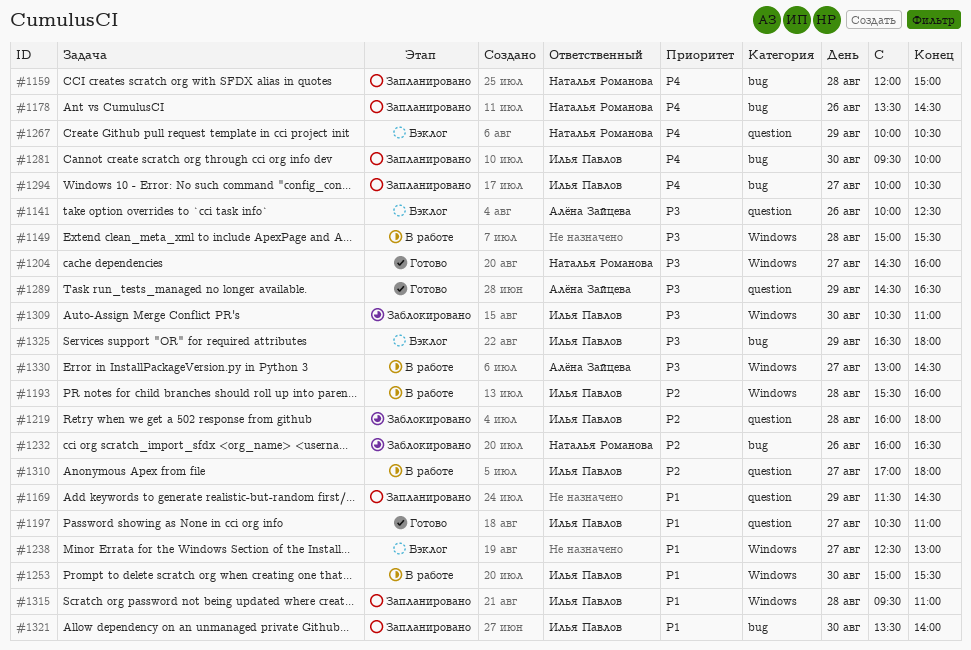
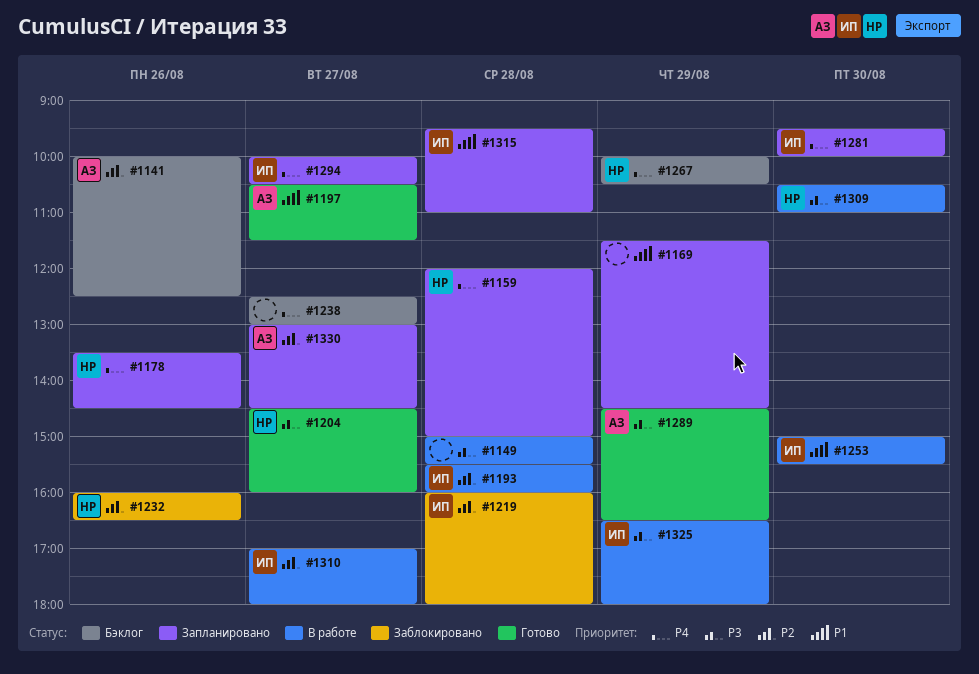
#1141, priority: P3 -> P2
#1197, owner: Илья Павлов -> Алёна Зайцева
#1197, ends: 11:00 -> 11:30
#1238, priority: P1 -> P4
#1309, status: Заблокировано -> В работе
#1309, owner: Илья Павлов -> Наталья Романова
#1321: present -> none
#1325, status: Бэклог -> В работе
#1330, status: В работе -> Запланировано
#1330, priority: P3 -> P2

